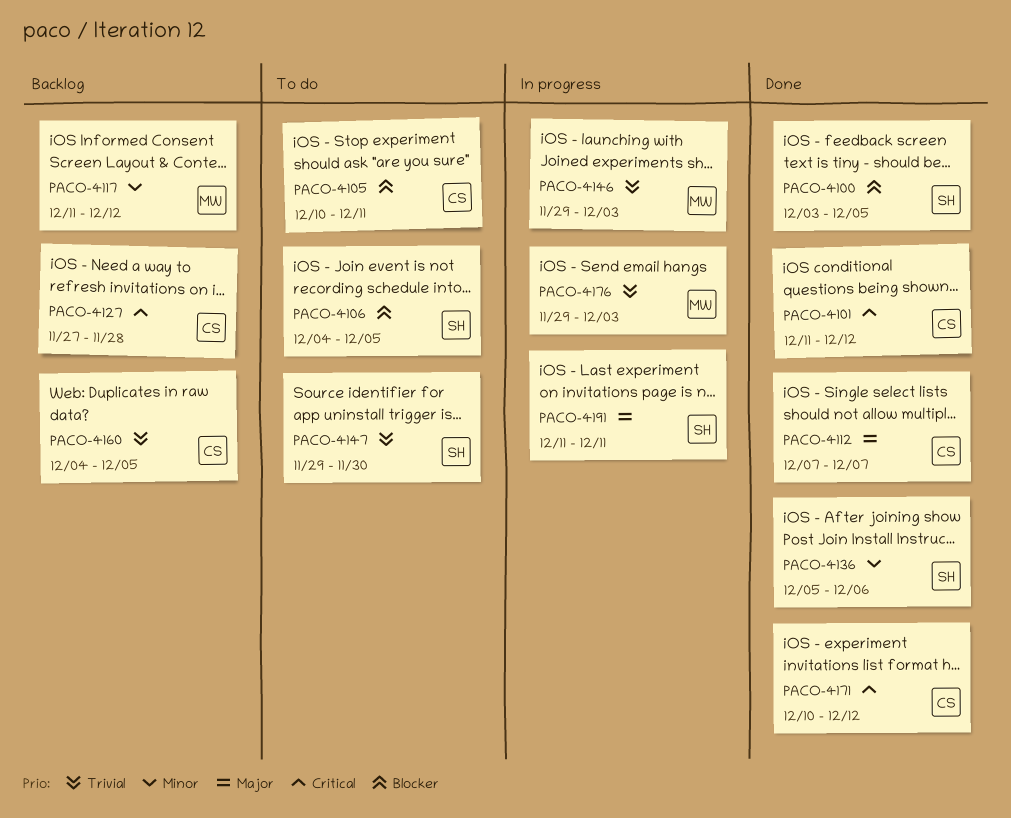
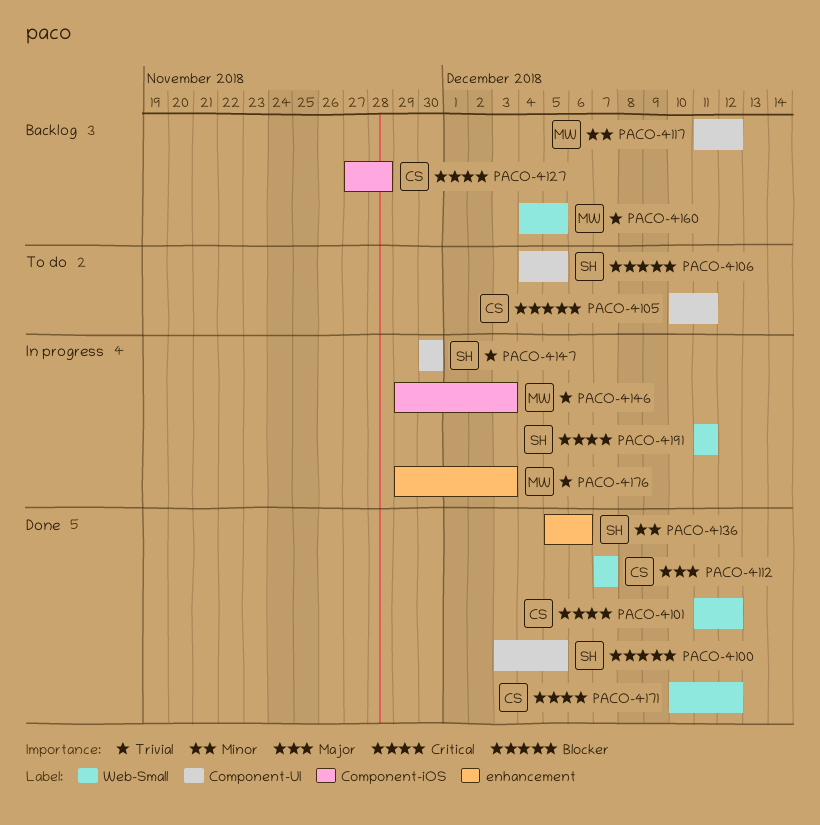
PACO-4147, status: To do -> In progress
PACO-4147, start: Nov 29 -> Nov 30
PACO-4160, owner: CS -> MW
PACO-4191, priority: Major -> Critical

